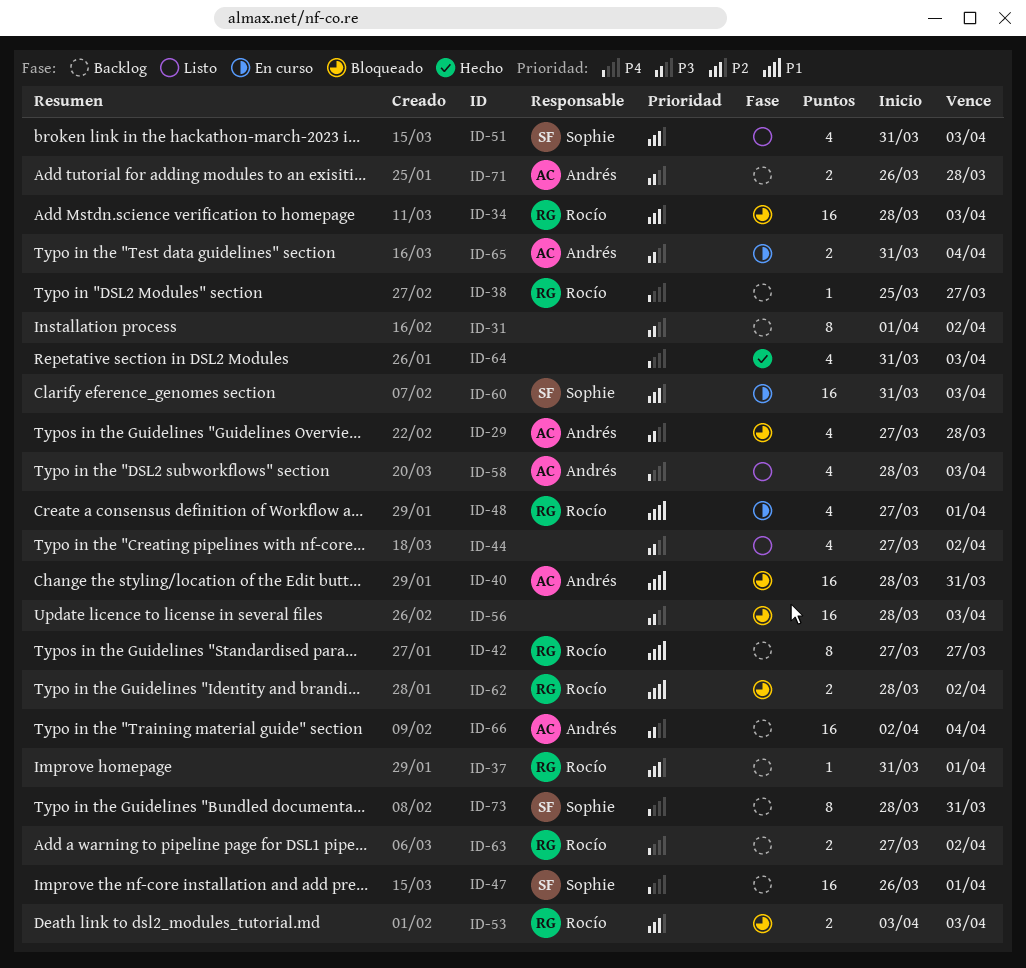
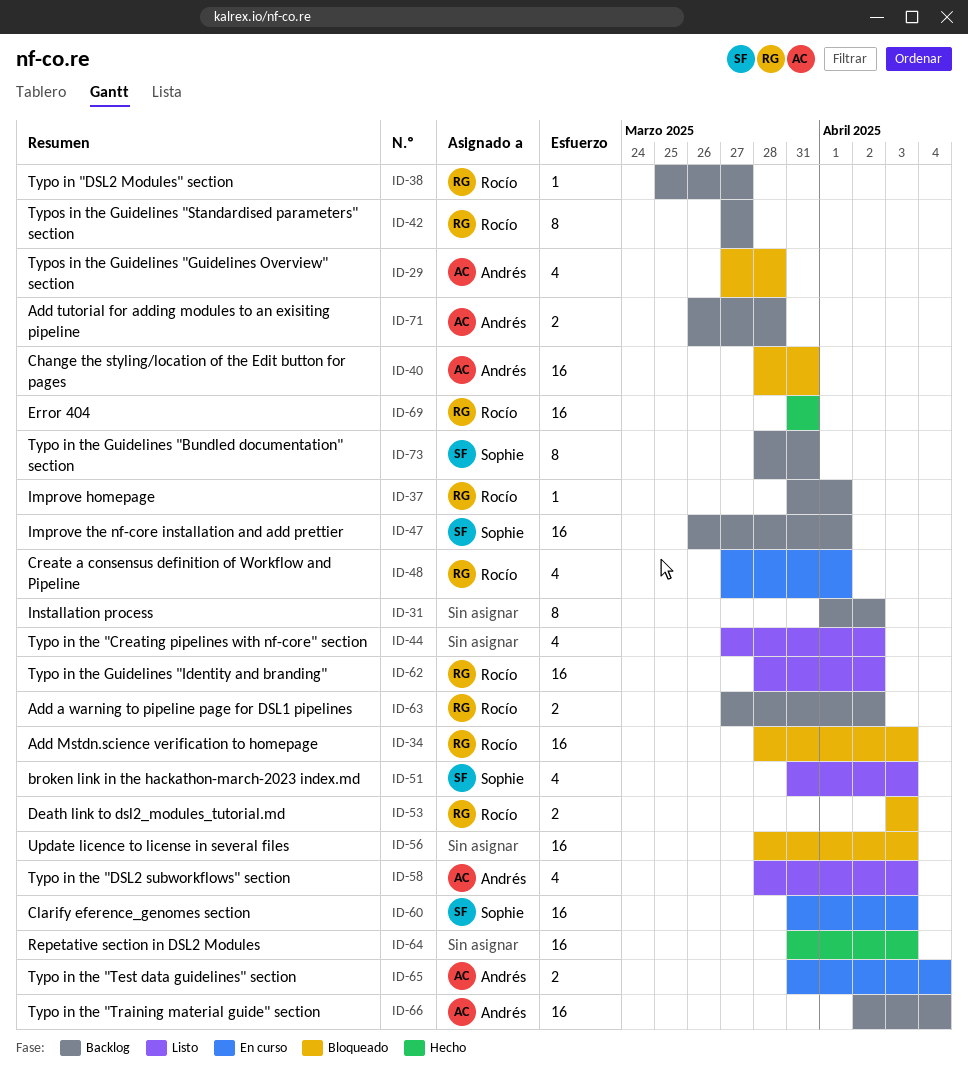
ID-62, status: Bloqueado -> Listo
ID-62, estimate: 2 -> 16
ID-64, estimate: 4 -> 16
ID-69: none -> present

